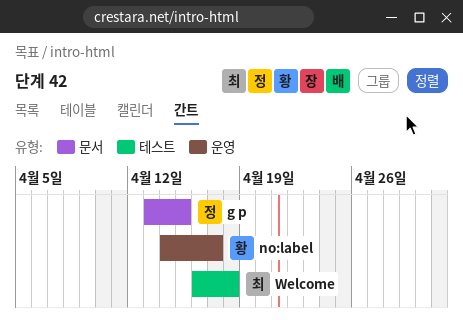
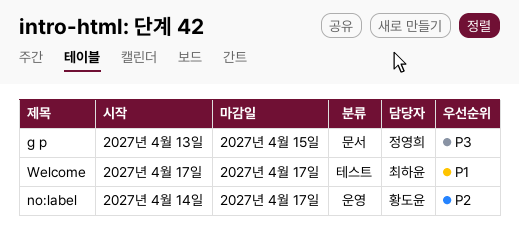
Welcome, start: Apr 16 -> Apr 17
Welcome, due: Apr 18 -> Apr 17

